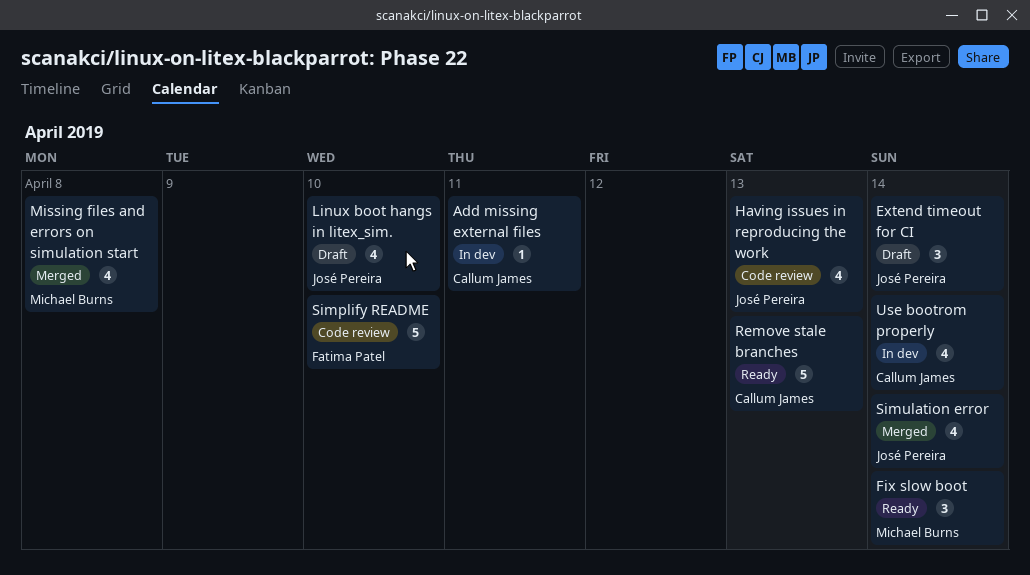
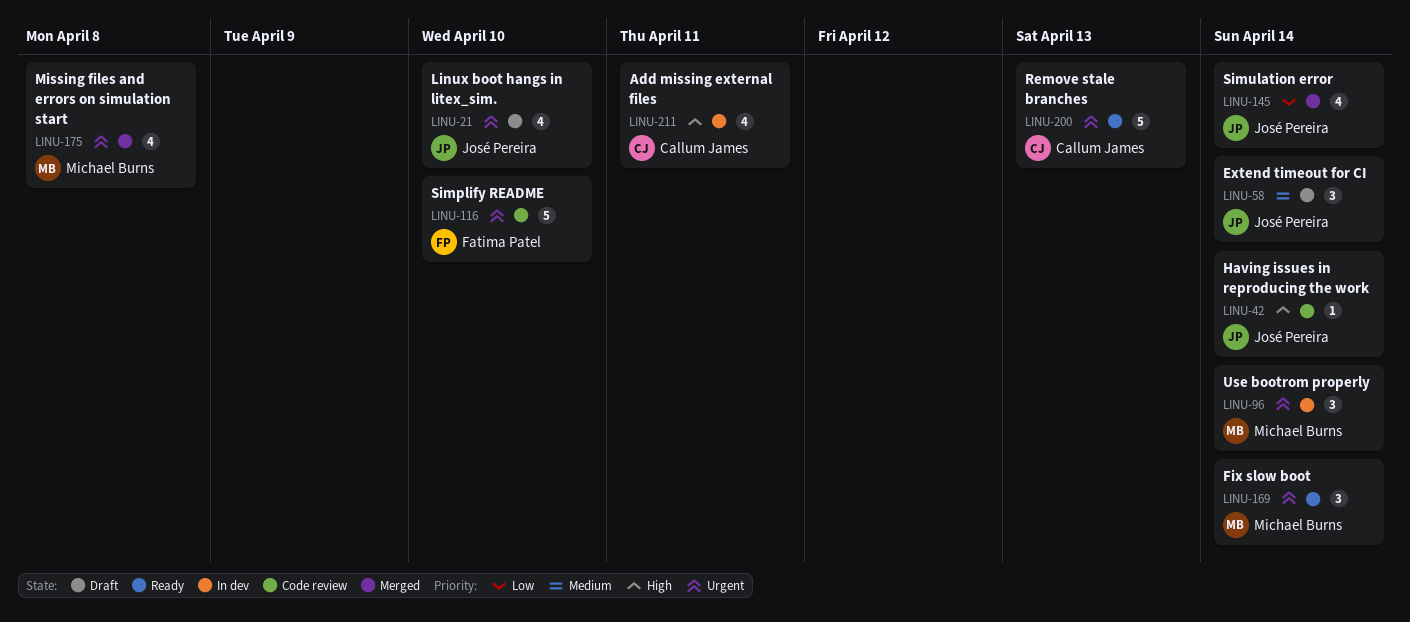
Add missing external files, estimate: 1 -> 4
Having issues in reproducing the work, estimate: 4 -> 1
Having issues in reproducing the work, due: Apr 13 -> Apr 14
Use bootrom properly, owner: Callum James -> Michael Burns
Use bootrom properly, estimate: 4 -> 3

